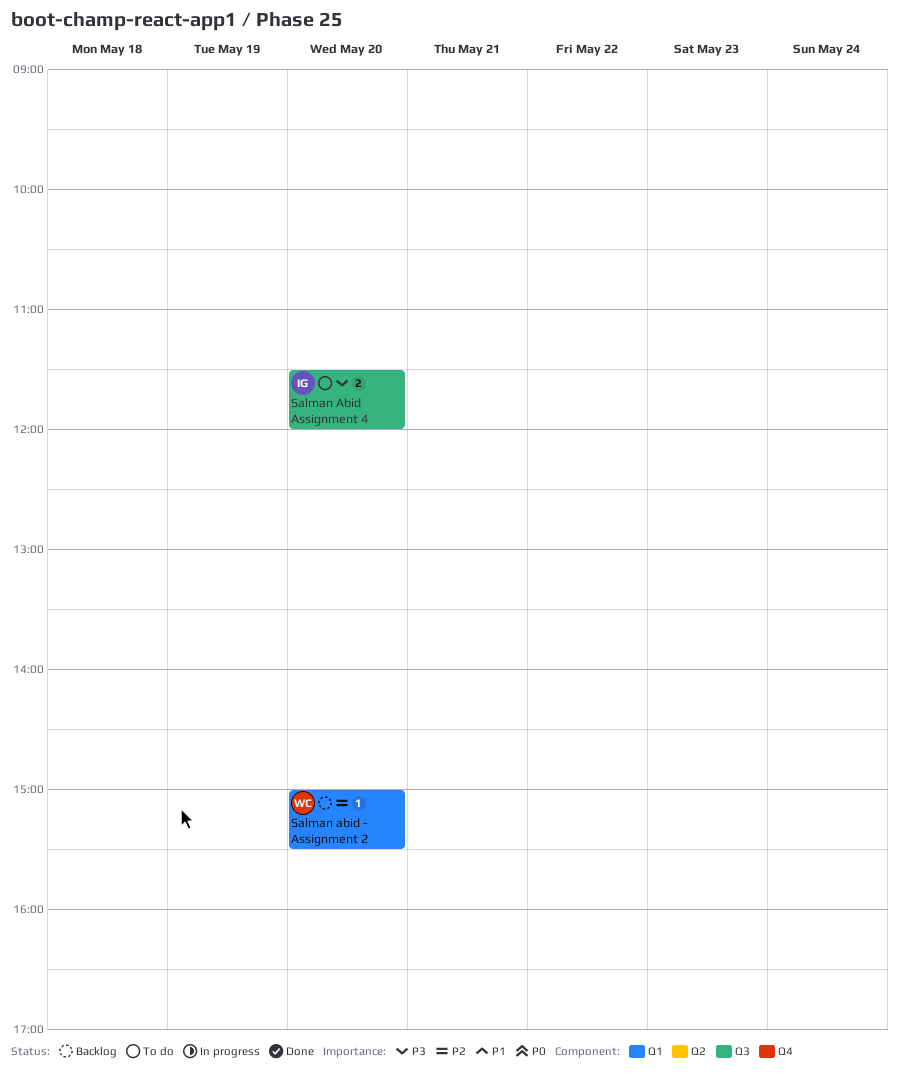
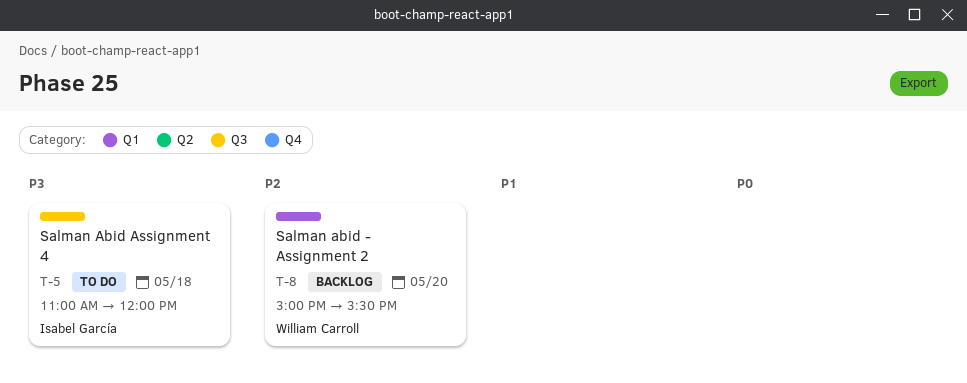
Salman Abid Assignment 4, day: May 20 -> May 18
Salman Abid Assignment 4, begins: 11:30 -> 11:00

